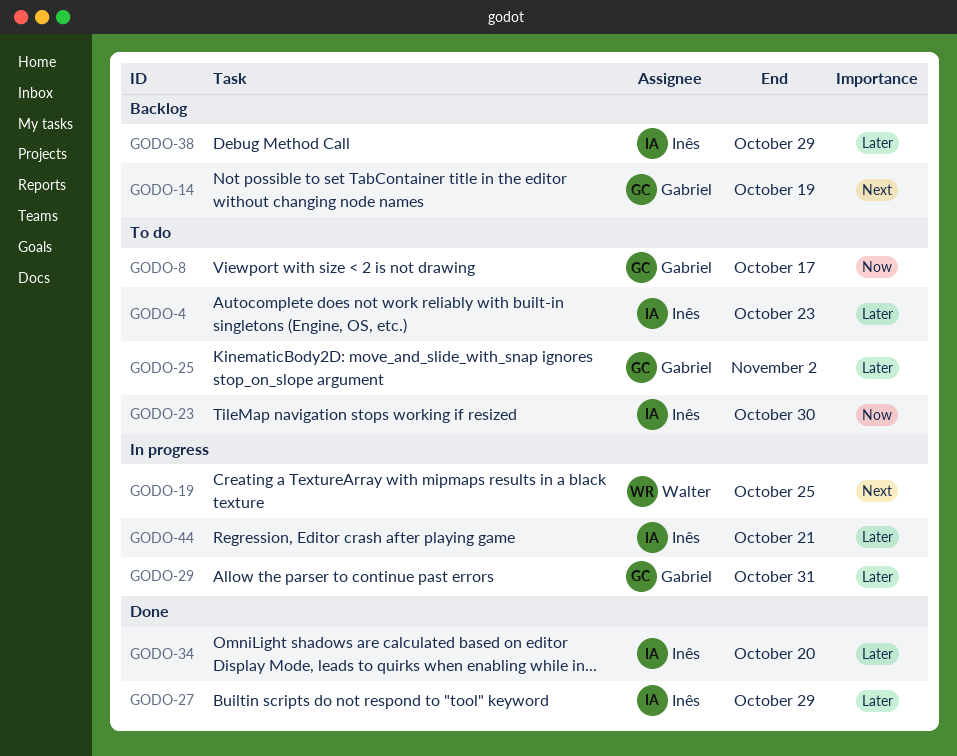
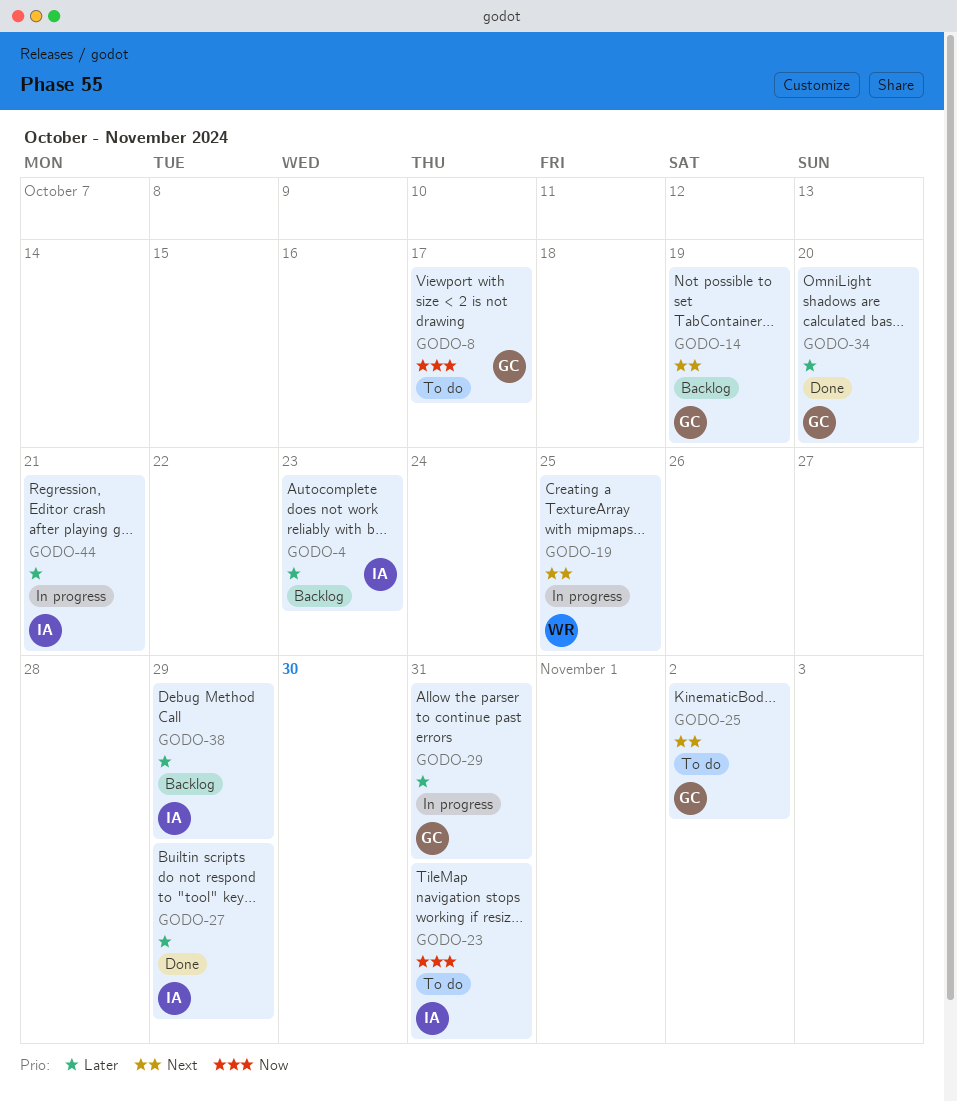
GODO-4, status: To do -> Backlog
GODO-23, due: Oct 30 -> Oct 31
GODO-25, priority: Later -> Next
GODO-34, owner: Inês -> Gabriel

